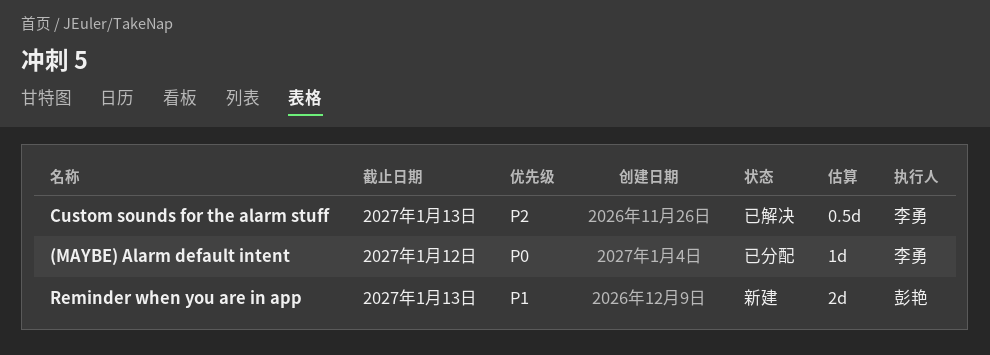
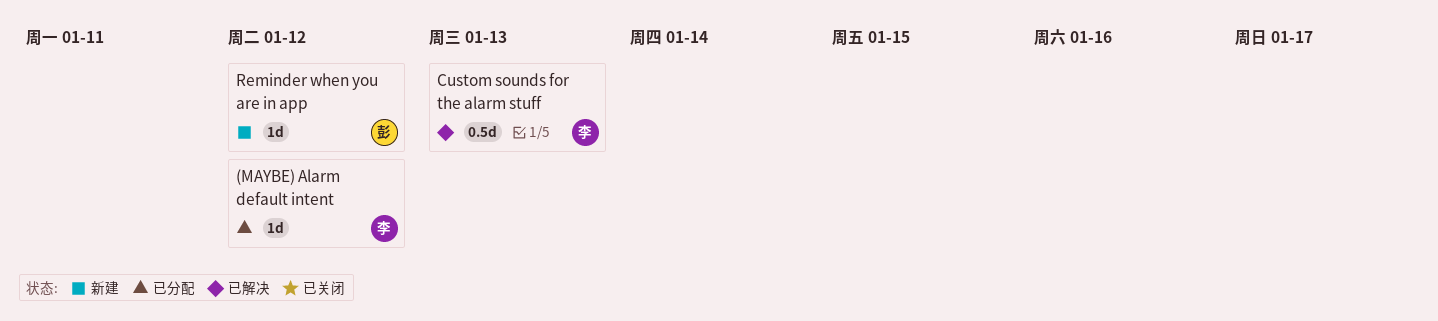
Reminder when you are in app, estimate: 2d -> 1d
Reminder when you are in app, due: Jan 13 -> Jan 12

